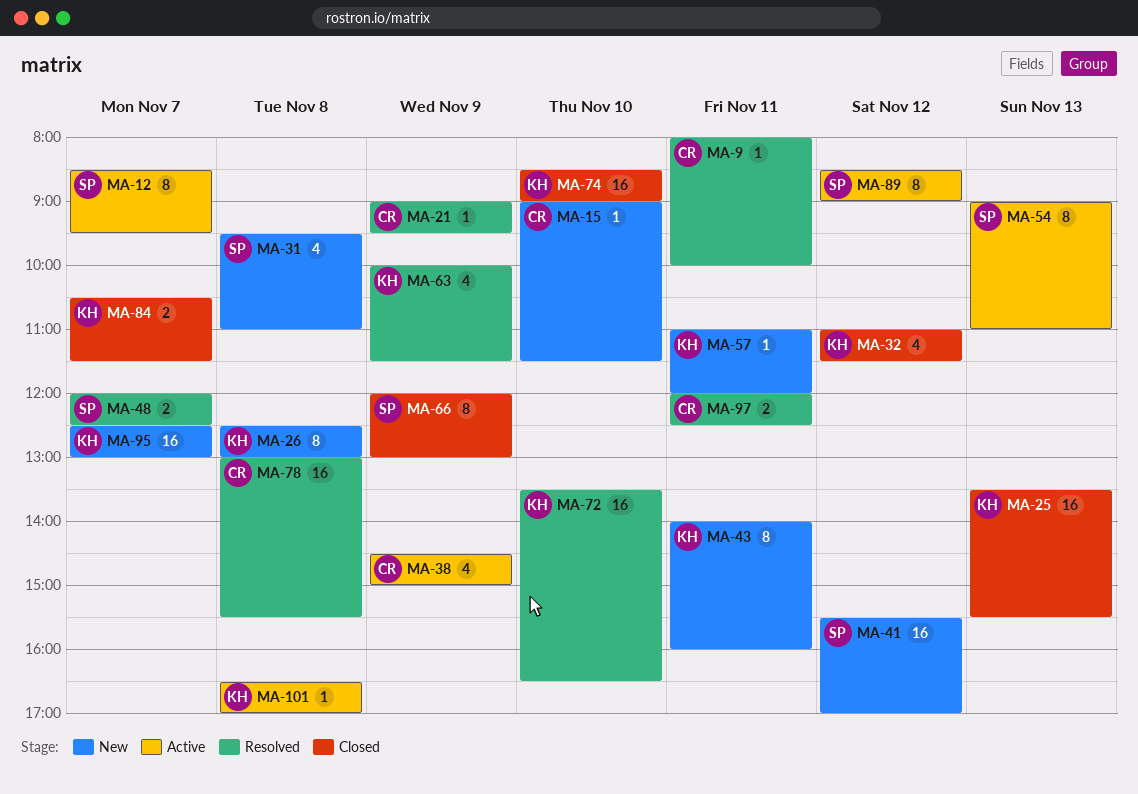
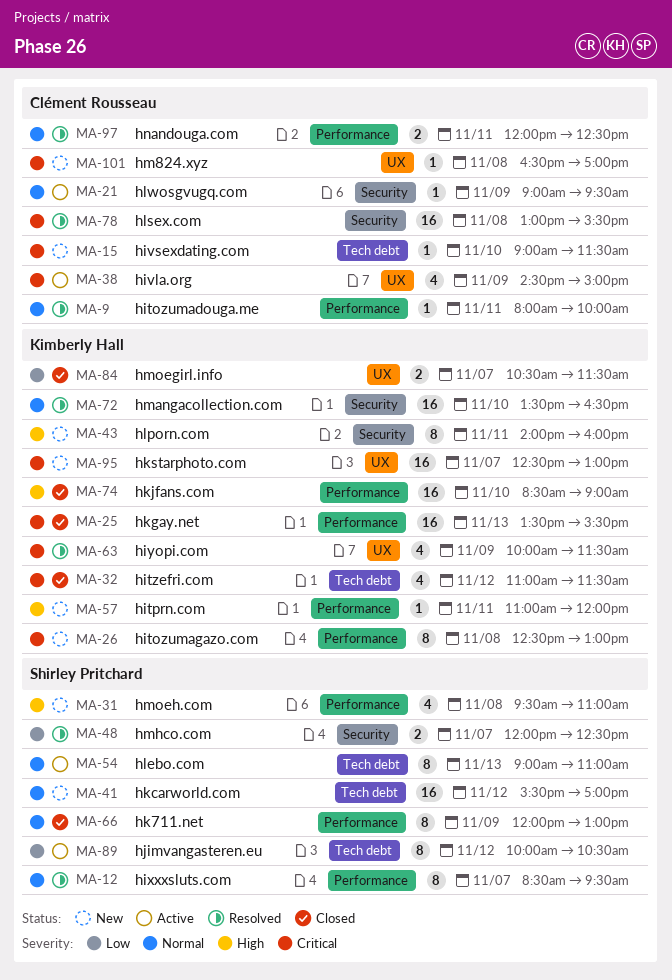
MA-12, status: Active -> Resolved
MA-21, status: Resolved -> Active
MA-89, begins: 08:30 -> 10:00
MA-89, ends: 09:00 -> 10:30
MA-101, status: Active -> New
MA-101, owner: Kimberly Hall -> Clément Rousseau

